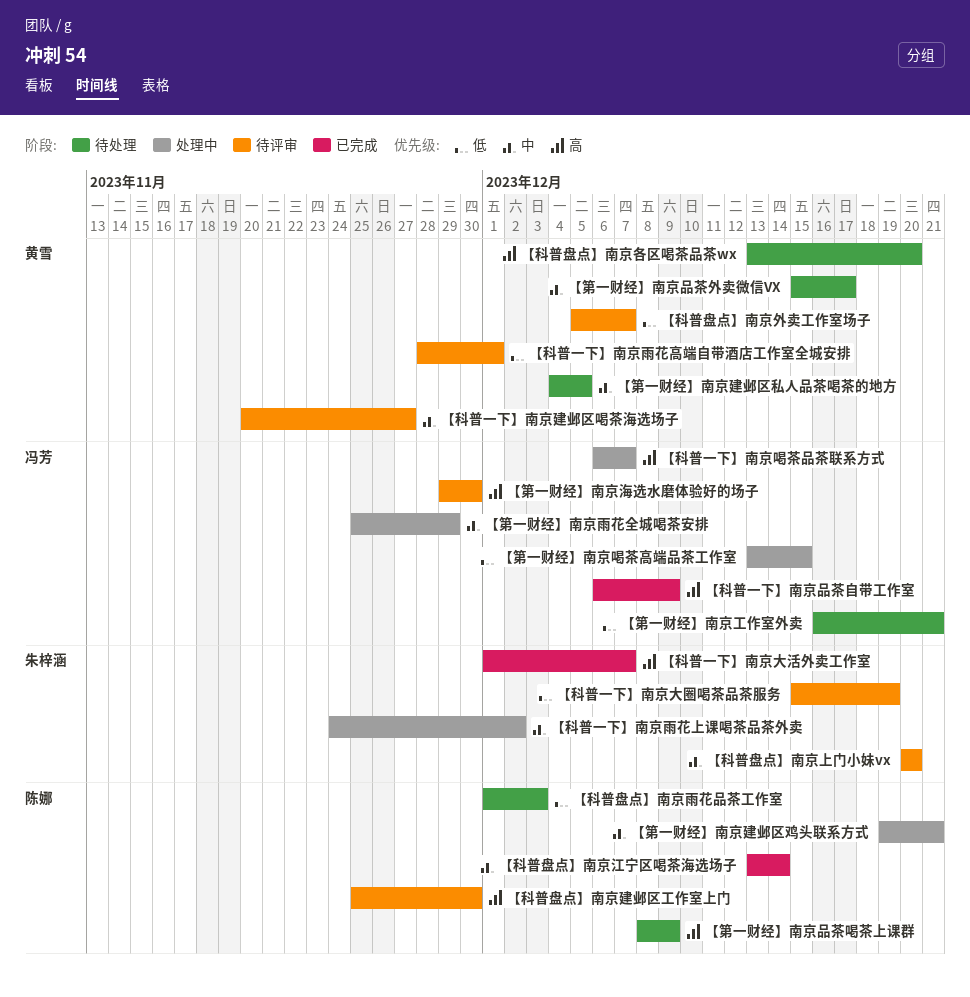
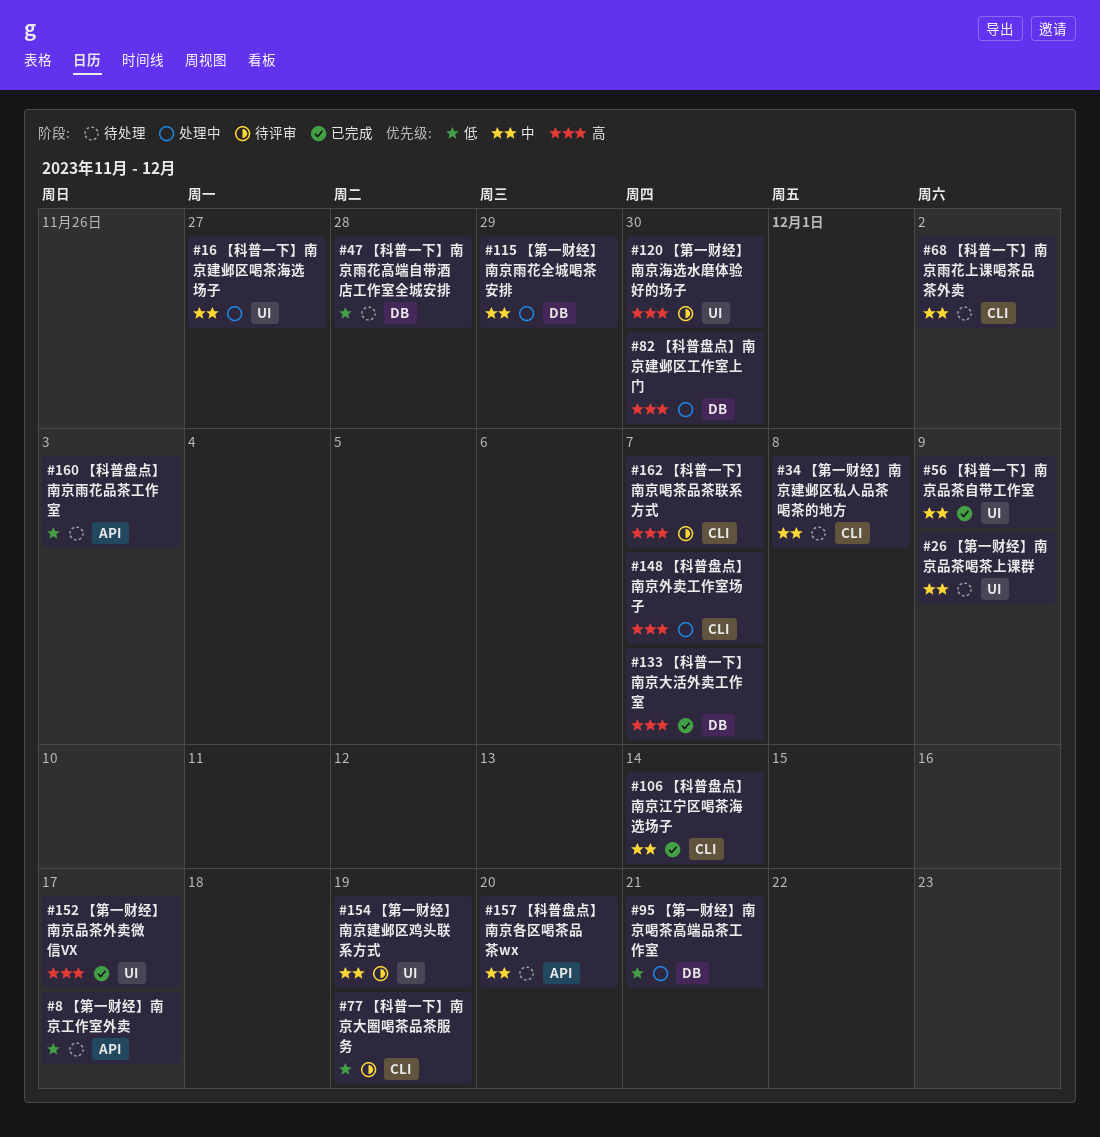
【科普一下】南京品茶自带工作室, priority: 高 -> 中
【科普一下】南京喝茶品茶联系方式, status: 处理中 -> 待评审
【科普一下】南京建邺区喝茶海选场子, status: 待评审 -> 处理中
【科普一下】南京雨花上课喝茶品茶外卖, status: 处理中 -> 待处理
【科普一下】南京雨花高端自带酒店工作室全城安排, status: 待评审 -> 待处理
【科普一下】南京雨花高端自带酒店工作室全城安排, due: Dec 1 -> Nov 28
【科普盘点】南京上门小妹vx: present -> none
【科普盘点】南京各区喝茶品茶wx, priority: 高 -> 中
【科普盘点】南京外卖工作室场子, status: 待评审 -> 处理中
【科普盘点】南京外卖工作室场子, priority: 低 -> 高
【科普盘点】南京建邺区工作室上门, status: 待评审 -> 处理中
【第一财经】南京品茶喝茶上课群, priority: 高 -> 中
【第一财经】南京品茶外卖微信VX, status: 待处理 -> 已完成
【第一财经】南京品茶外卖微信VX, priority: 中 -> 高
【第一财经】南京喝茶高端品茶工作室, due: Dec 15 -> Dec 21
【第一财经】南京工作室外卖, due: Dec 21 -> Dec 17
【第一财经】南京建邺区私人品茶喝茶的地方, due: Dec 5 -> Dec 8
【第一财经】南京建邺区鸡头联系方式, status: 处理中 -> 待评审
【第一财经】南京建邺区鸡头联系方式, due: Dec 21 -> Dec 19

